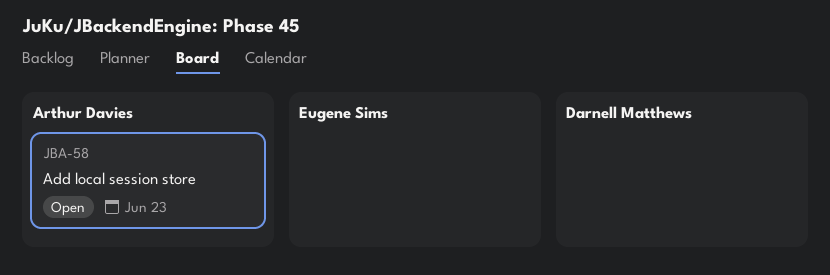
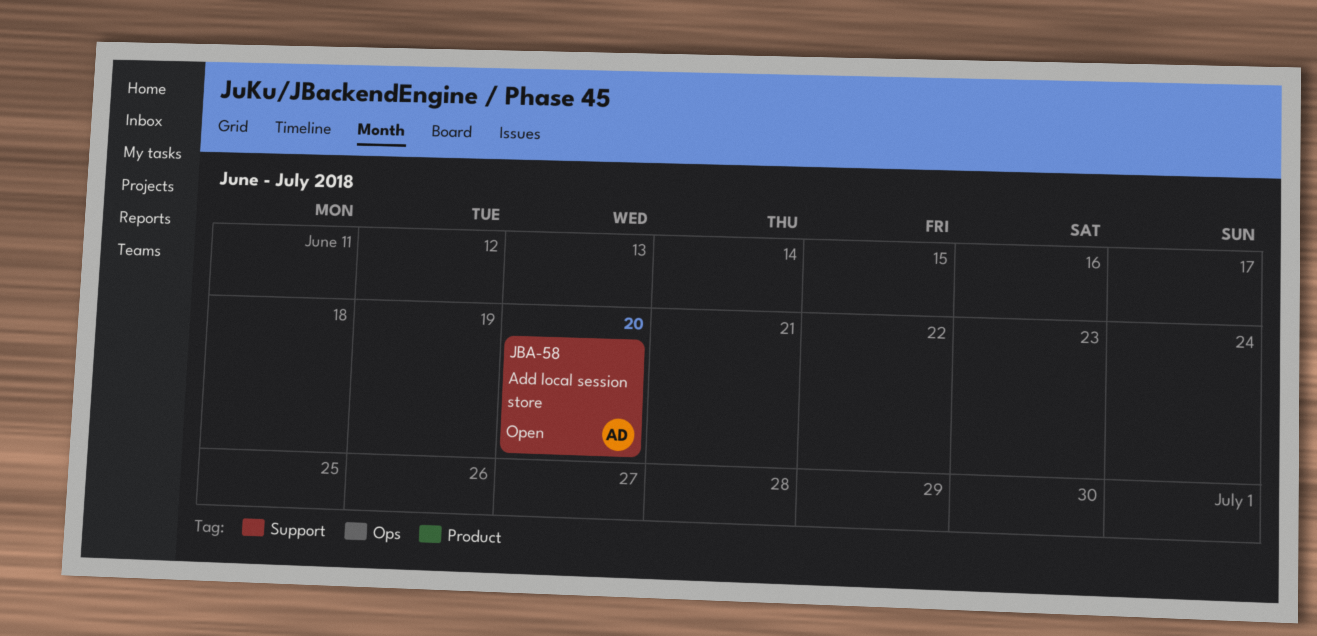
JBA-58, due: Jun 23 -> Jun 20

